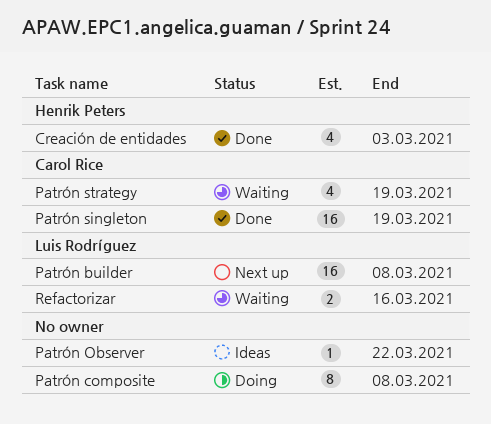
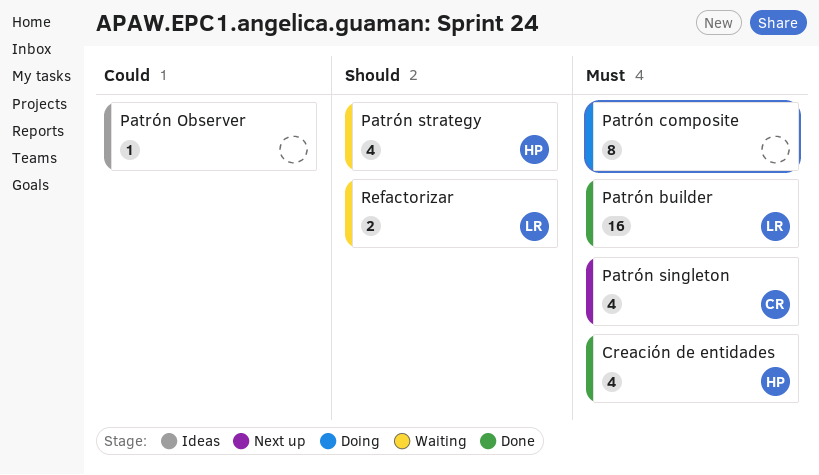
Patrón builder, status: Next up -> Done
Patrón singleton, status: Done -> Next up
Patrón singleton, estimate: 16 -> 4
Patrón strategy, owner: Carol Rice -> Henrik Peters

